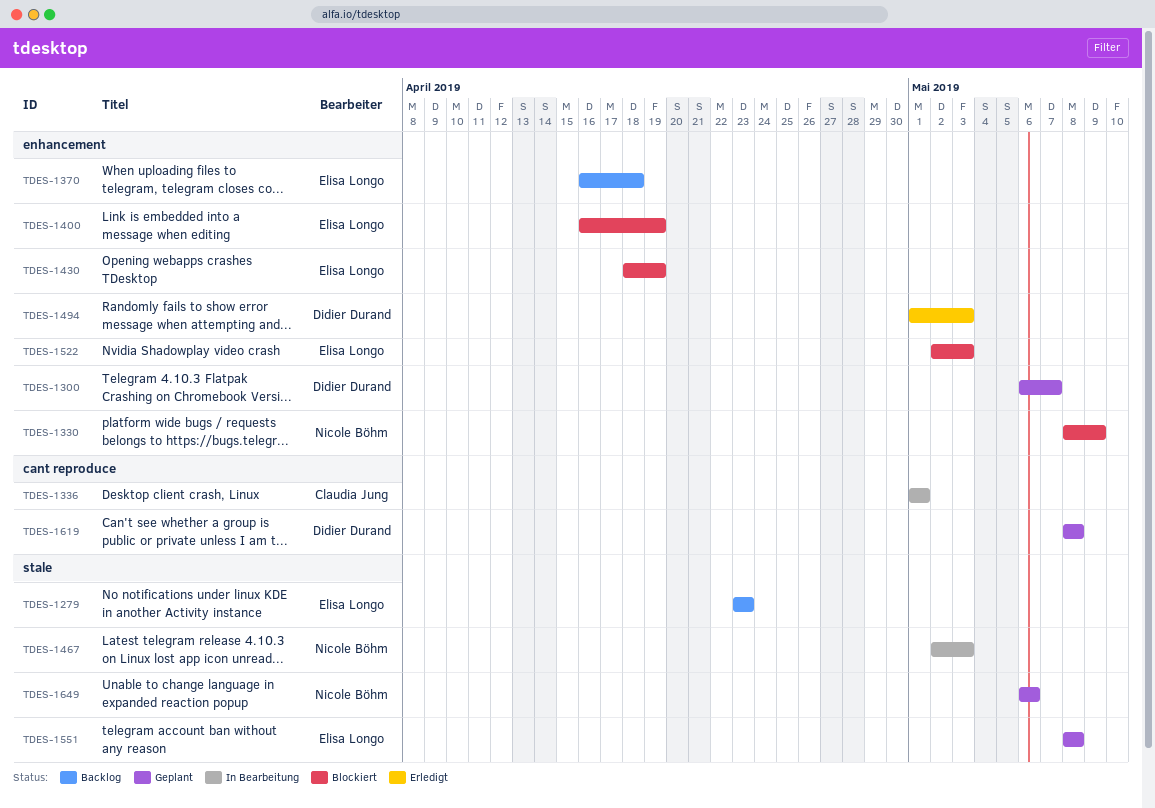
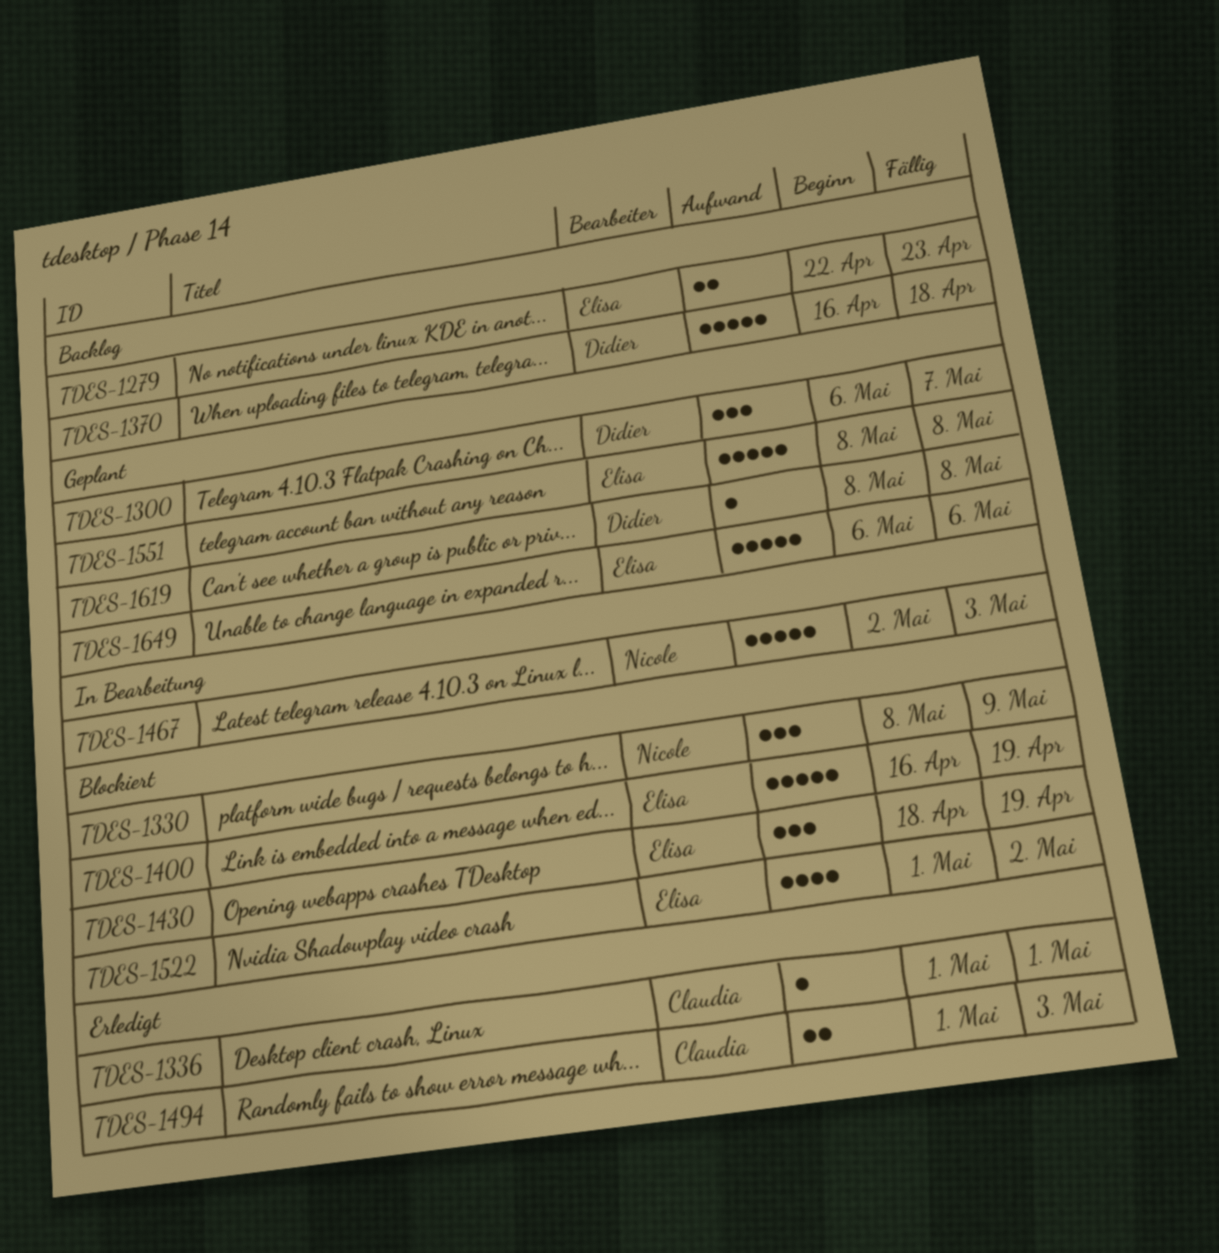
TDES-1279, start: Apr 23 -> Apr 22
TDES-1336, status: In Bearbeitung -> Erledigt
TDES-1370, owner: Elisa Longo -> Didier Durand
TDES-1494, owner: Didier Durand -> Claudia Jung
TDES-1522, start: May 2 -> May 1
TDES-1522, due: May 3 -> May 2
TDES-1649, owner: Nicole Böhm -> Elisa Longo

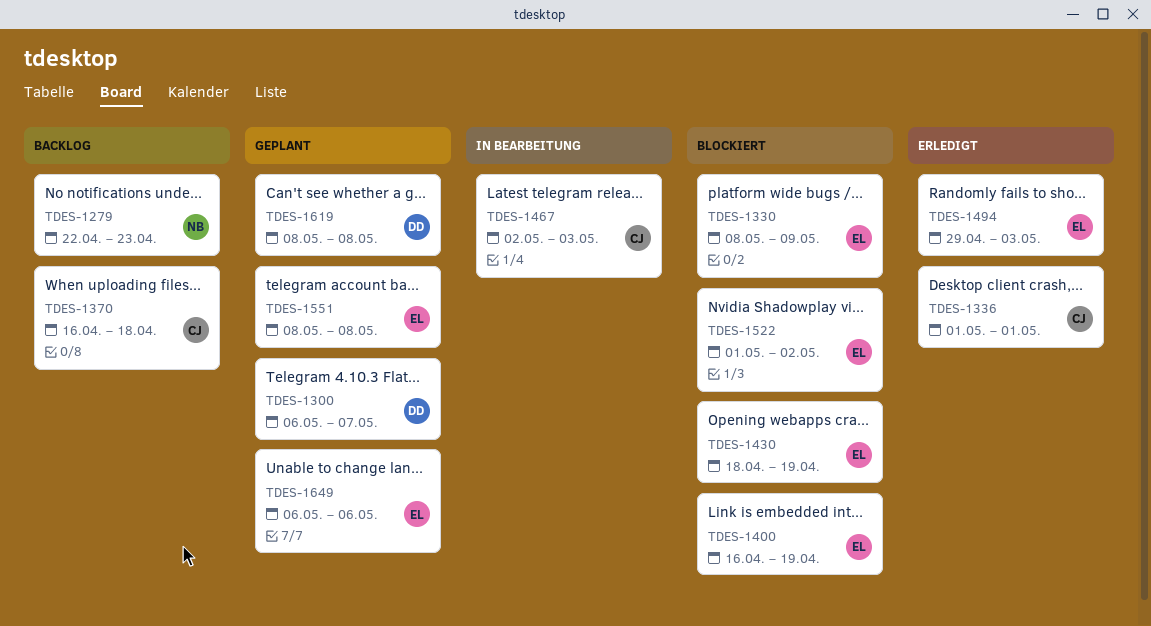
TDES-1279, owner: Elisa -> Nicole
TDES-1330, owner: Nicole -> Elisa
TDES-1370, owner: Didier -> Claudia
TDES-1467, owner: Nicole -> Claudia
TDES-1494, owner: Claudia -> Elisa
TDES-1494, start: May 1 -> Apr 29

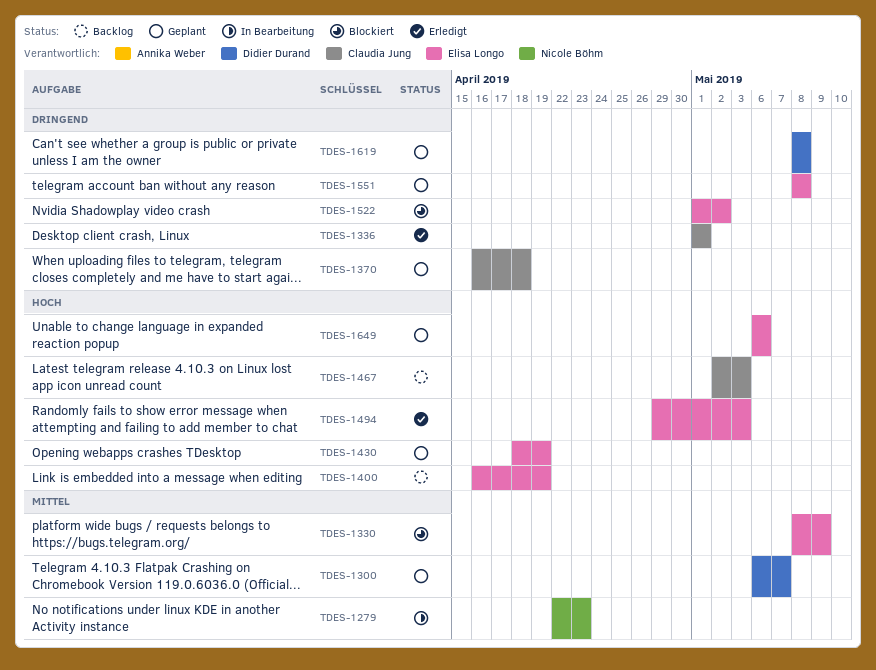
TDES-1279, status: Backlog -> In Bearbeitung
TDES-1370, status: Backlog -> Geplant
TDES-1400, status: Blockiert -> Backlog
TDES-1430, status: Blockiert -> Geplant
TDES-1467, status: In Bearbeitung -> Backlog

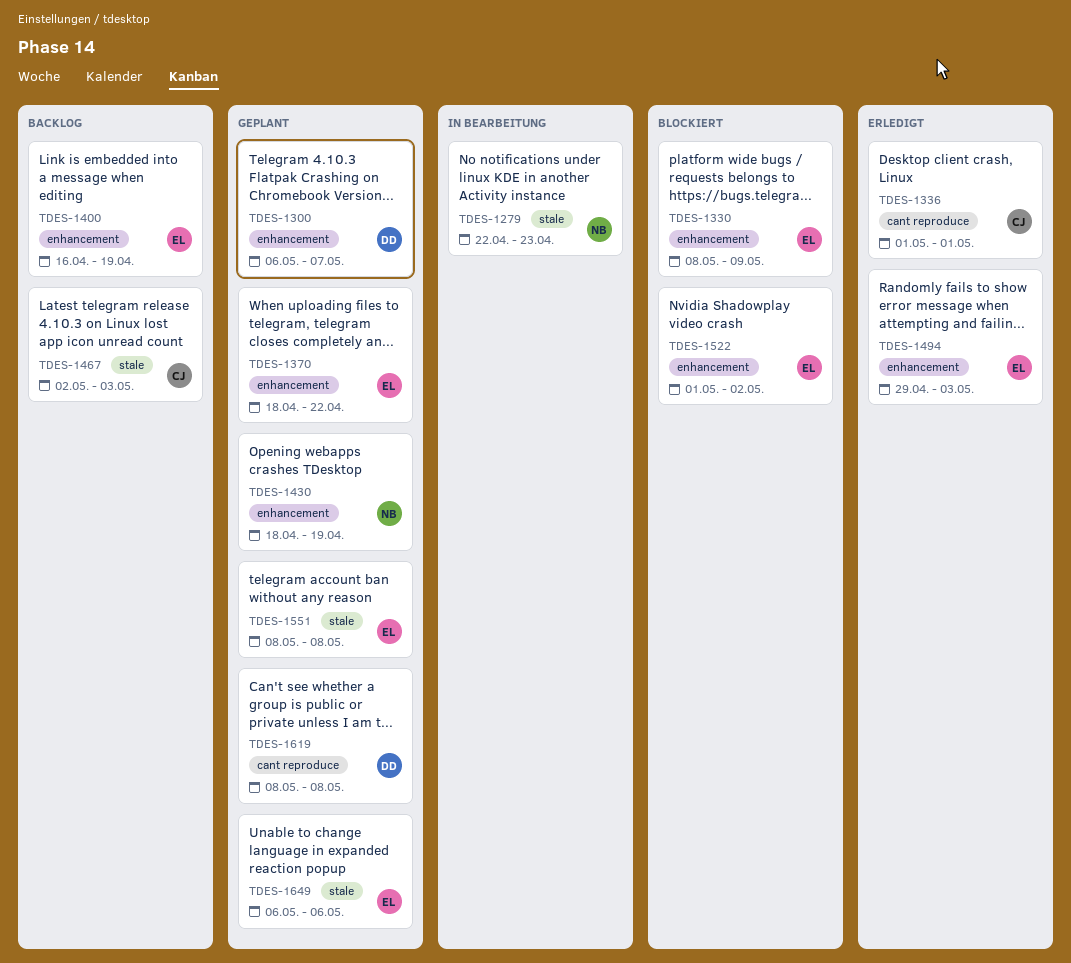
TDES-1370, owner: Claudia Jung -> Elisa Longo
TDES-1370, start: Apr 16 -> Apr 18
TDES-1370, due: Apr 18 -> Apr 22
TDES-1430, owner: Elisa Longo -> Nicole Böhm

